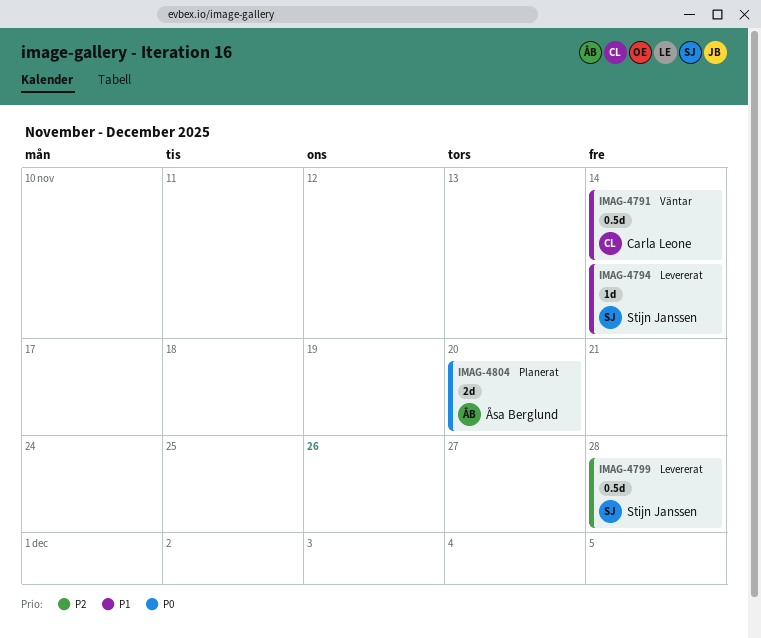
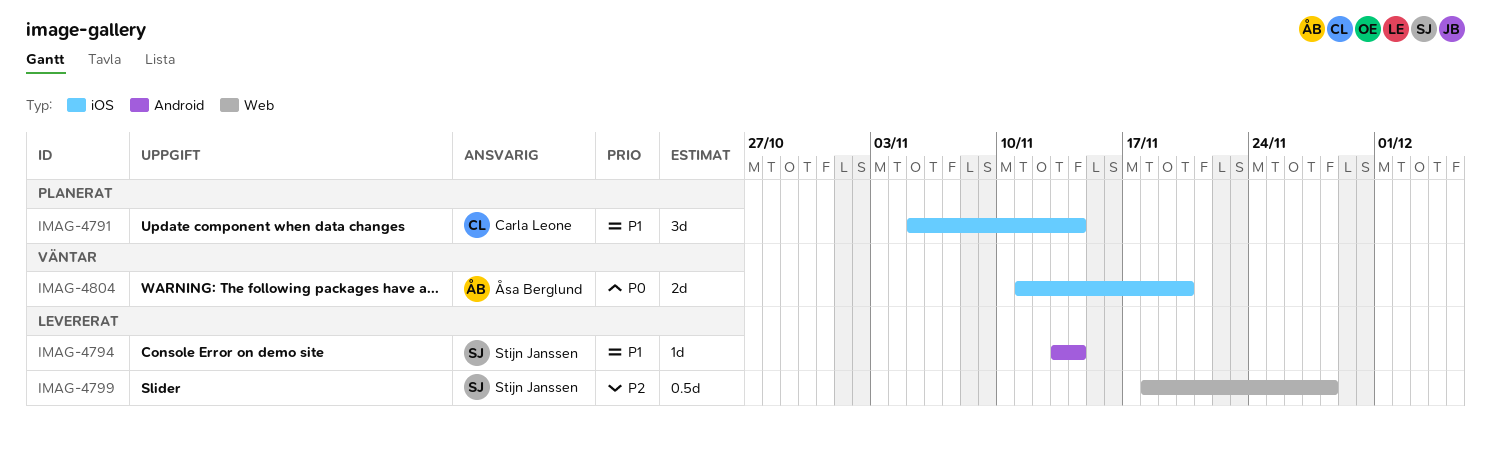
IMAG-4791, status: Väntar -> Planerat
IMAG-4791, estimate: 0.5d -> 3d
IMAG-4804, status: Planerat -> Väntar

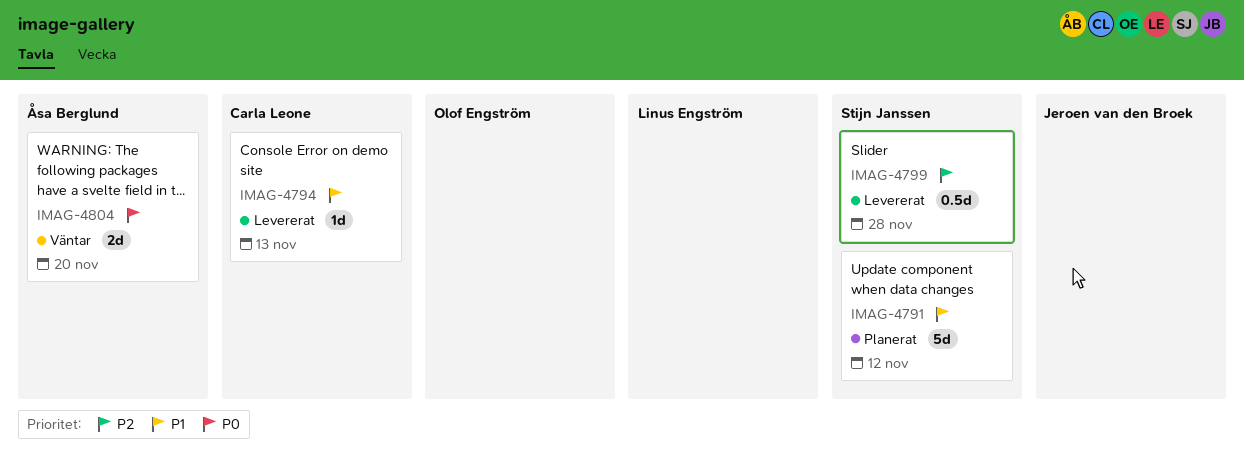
IMAG-4791, owner: Carla Leone -> Stijn Janssen
IMAG-4791, estimate: 3d -> 5d
IMAG-4791, due: Nov 14 -> Nov 12
IMAG-4794, owner: Stijn Janssen -> Carla Leone
IMAG-4794, due: Nov 14 -> Nov 13

